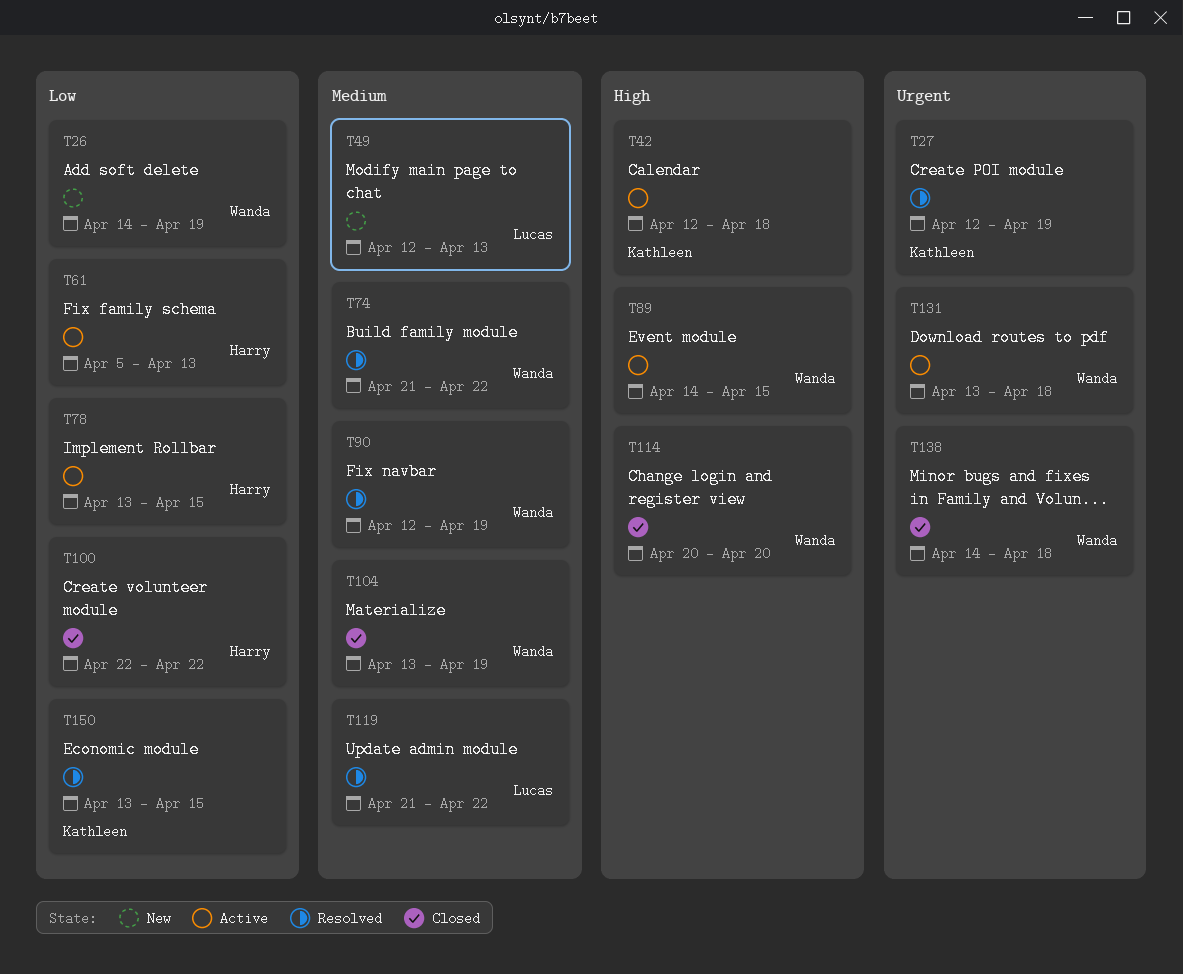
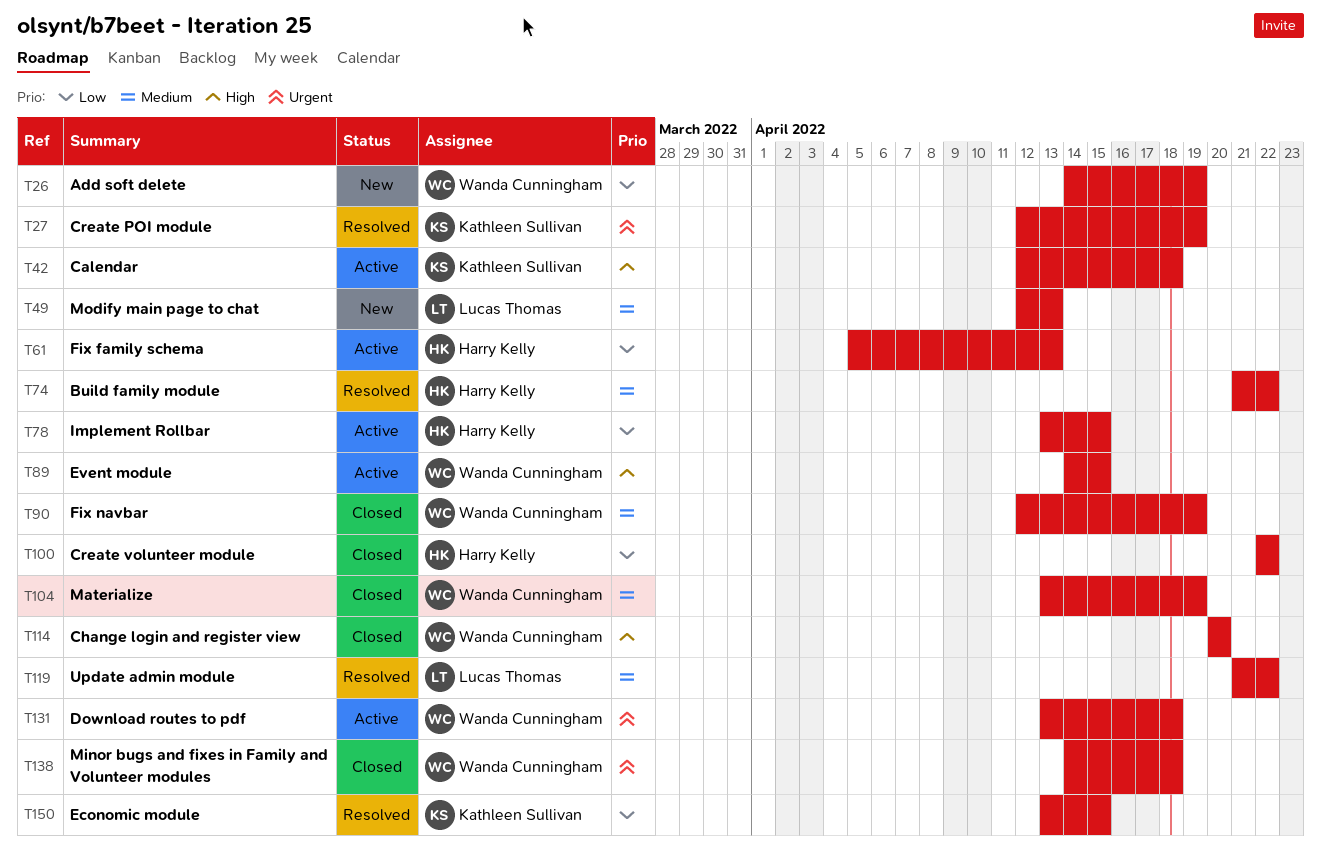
T74, owner: Wanda Cunningham -> Harry Kelly
T90, status: Resolved -> Closed

